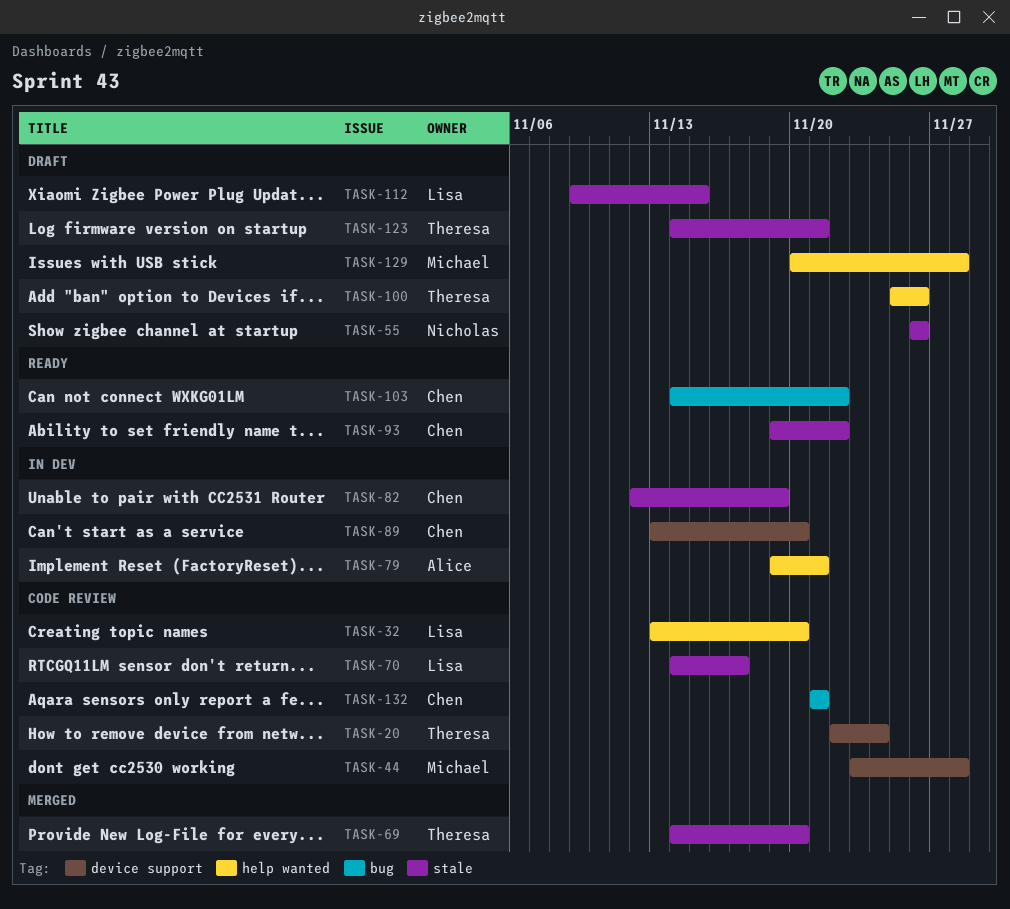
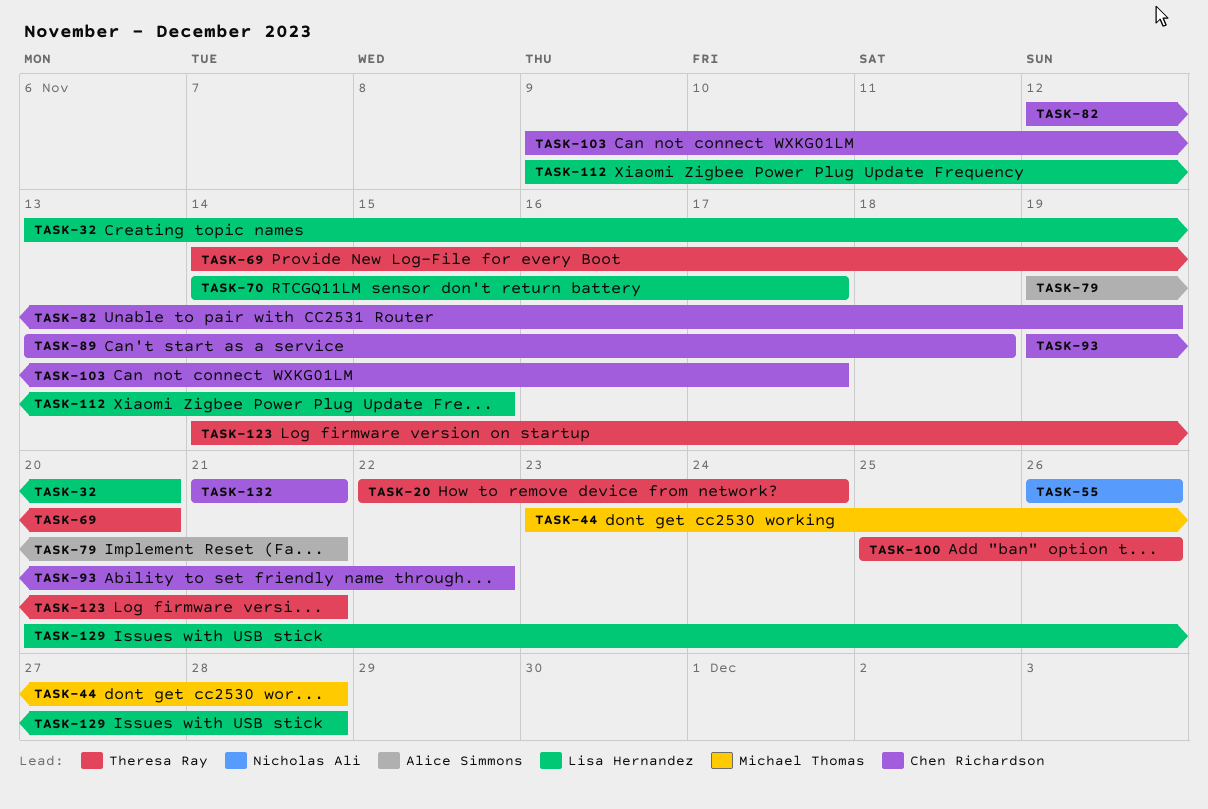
TASK-89, due: Nov 20 -> Nov 18
TASK-103, start: Nov 14 -> Nov 9
TASK-103, due: Nov 22 -> Nov 17
TASK-129, owner: Michael Thomas -> Lisa Hernandez

